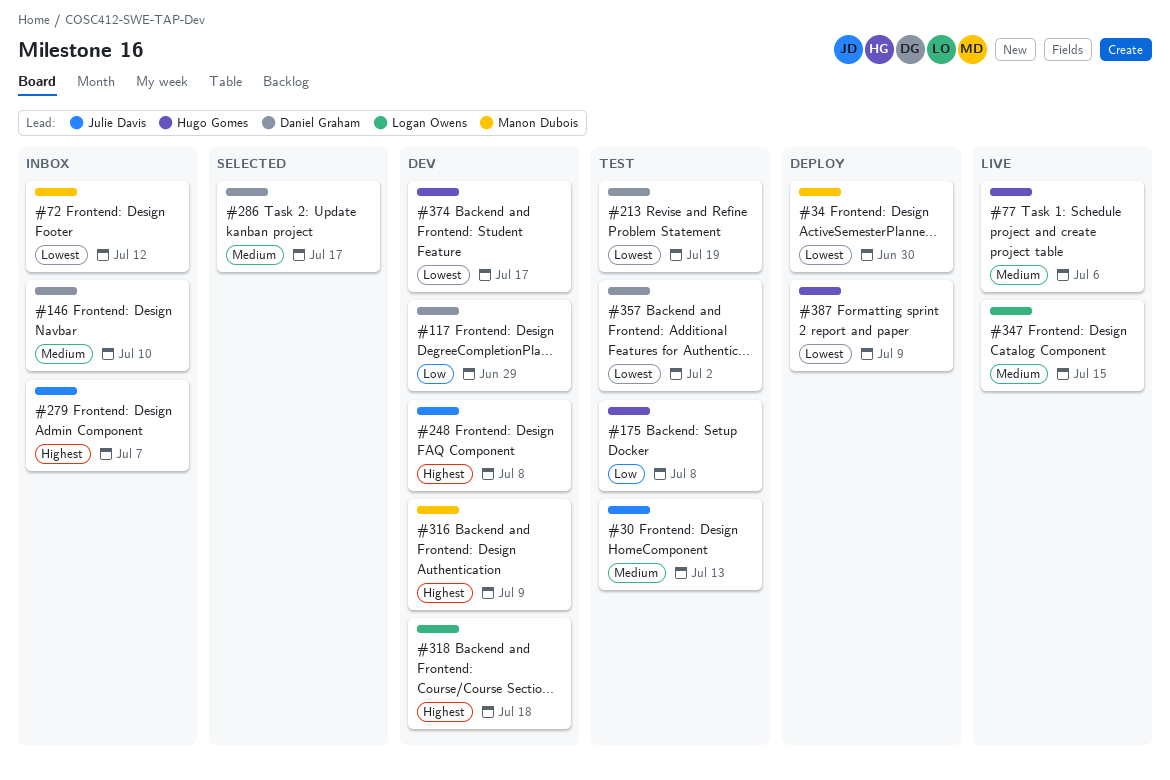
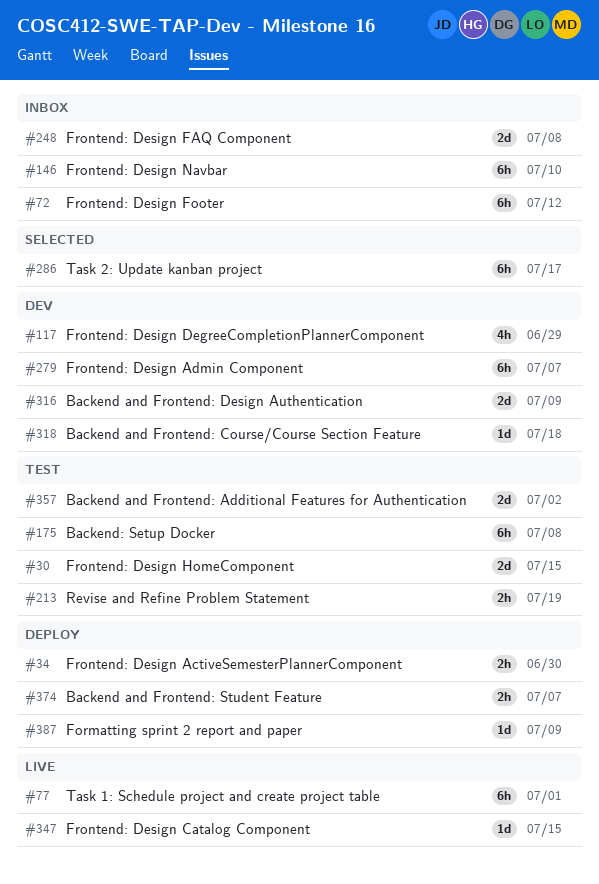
#30, due: Jul 13 -> Jul 15
#77, due: Jul 6 -> Jul 1
#248, status: Dev -> Inbox
#279, status: Inbox -> Dev
#374, status: Dev -> Deploy
#374, due: Jul 17 -> Jul 7

